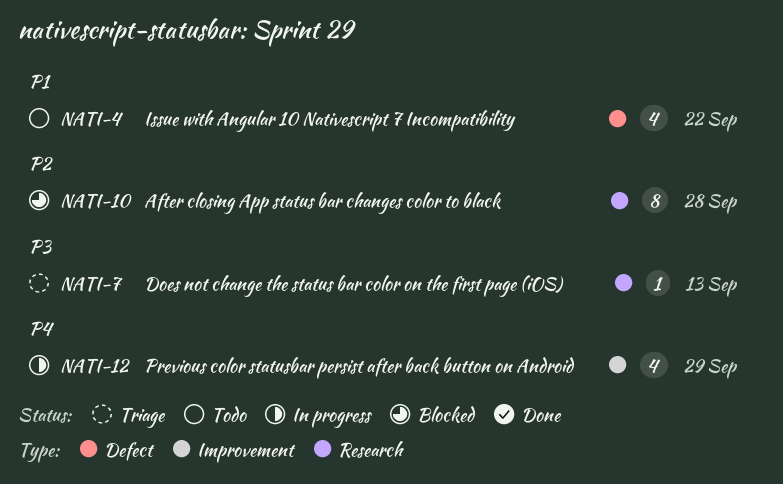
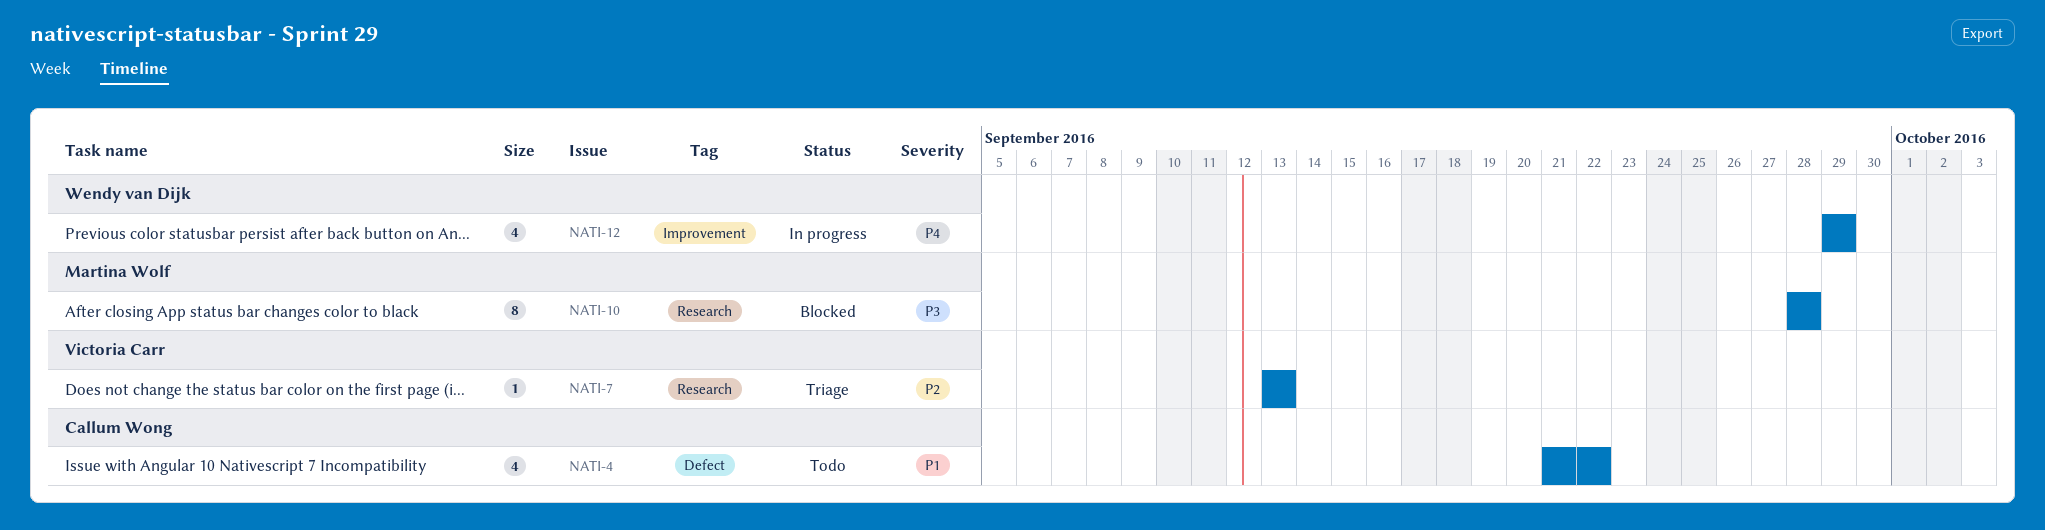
NATI-7, priority: P3 -> P2
NATI-10, priority: P2 -> P3

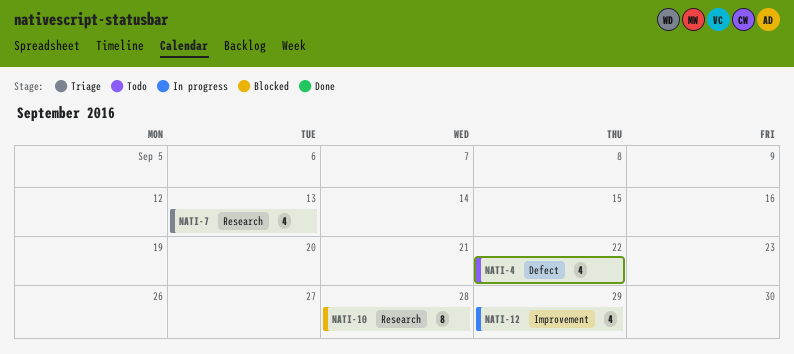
NATI-7, estimate: 1 -> 4

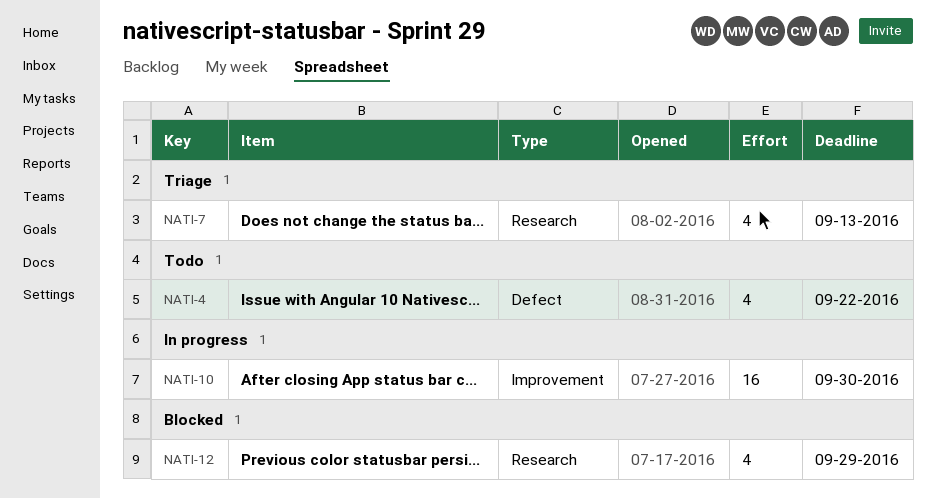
NATI-10, status: Blocked -> In progress
NATI-10, label: Research -> Improvement
NATI-10, estimate: 8 -> 16
NATI-10, due: Sep 28 -> Sep 30
NATI-12, status: In progress -> Blocked
NATI-12, label: Improvement -> Research

